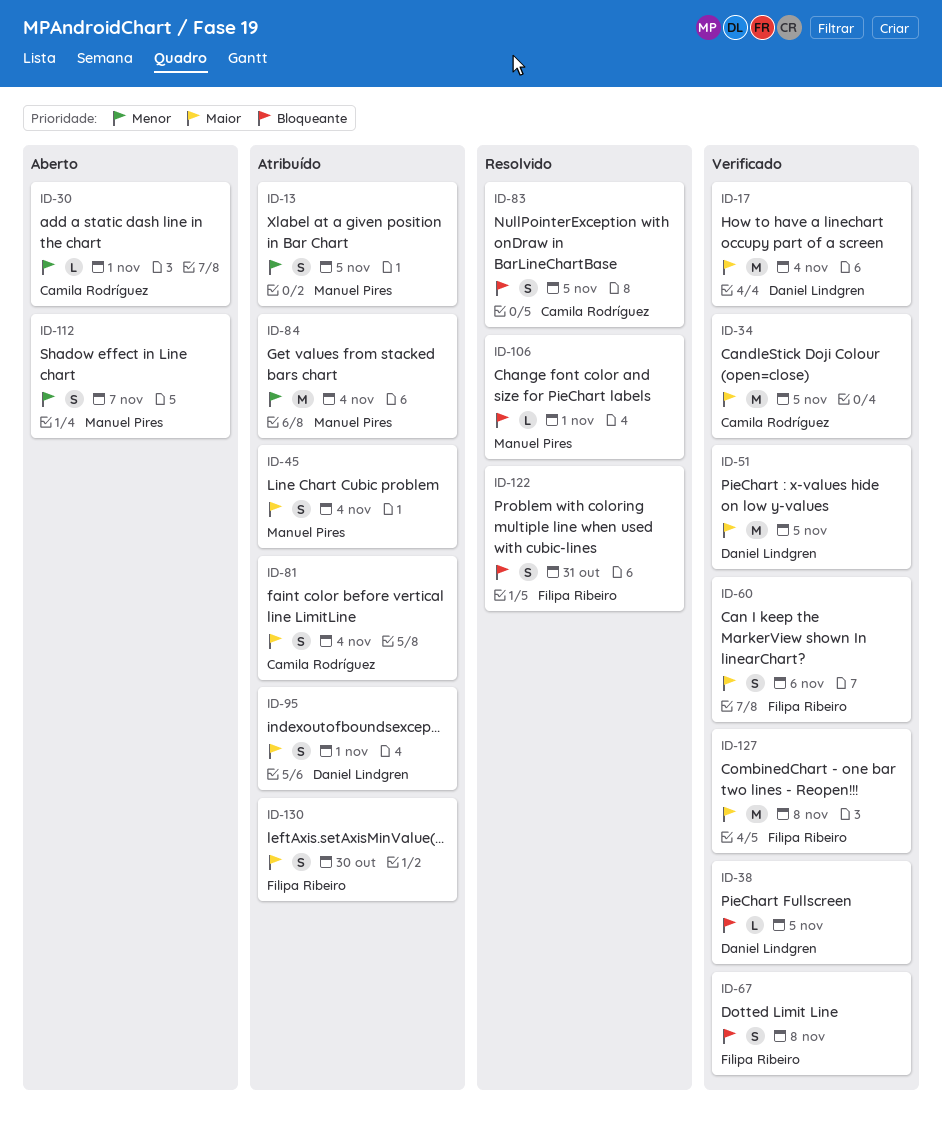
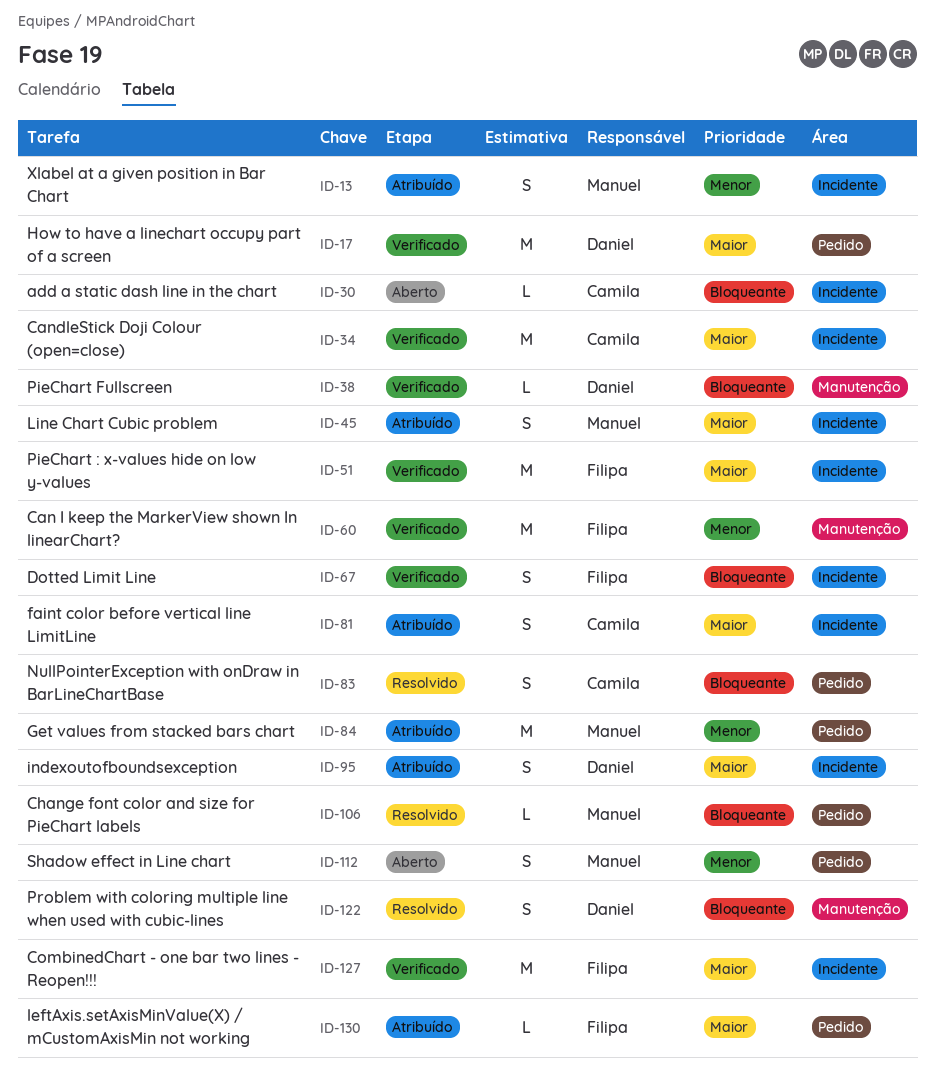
ID-30, priority: Menor -> Bloqueante
ID-51, owner: Daniel Lindgren -> Filipa Ribeiro
ID-60, priority: Maior -> Menor
ID-60, estimate: S -> M
ID-122, owner: Filipa Ribeiro -> Daniel Lindgren
ID-130, estimate: S -> L

